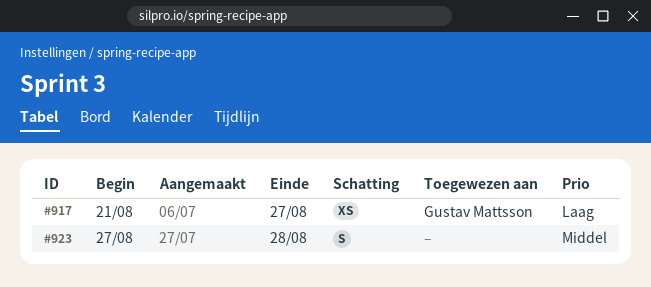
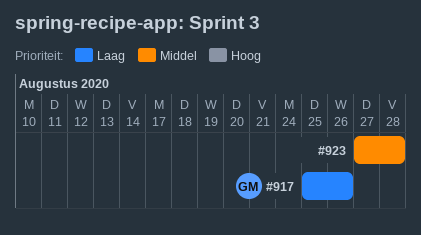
#917, start: Aug 21 -> Aug 25
#917, due: Aug 27 -> Aug 26

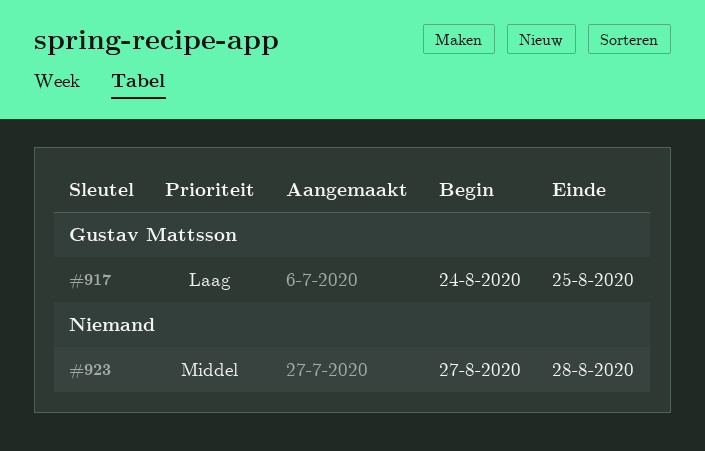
#917, start: Aug 25 -> Aug 24
#917, due: Aug 26 -> Aug 25

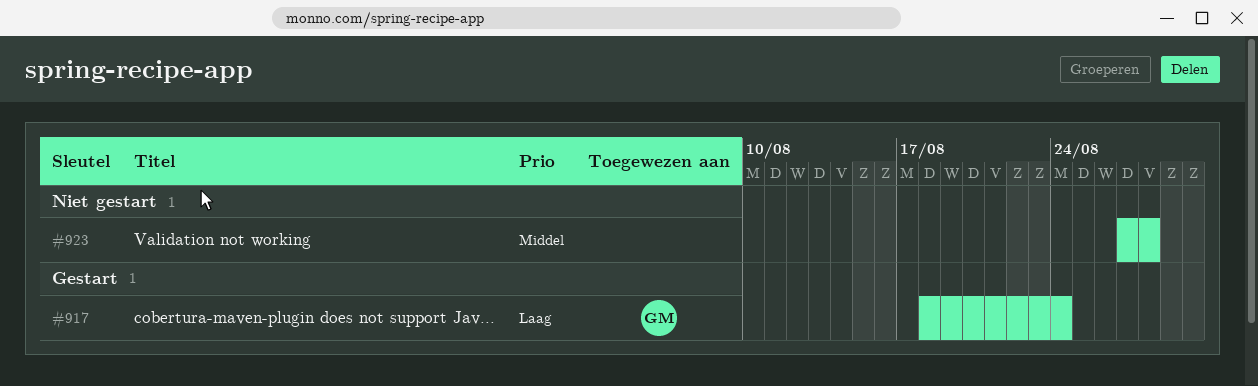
#917, start: Aug 24 -> Aug 18
#917, due: Aug 25 -> Aug 24

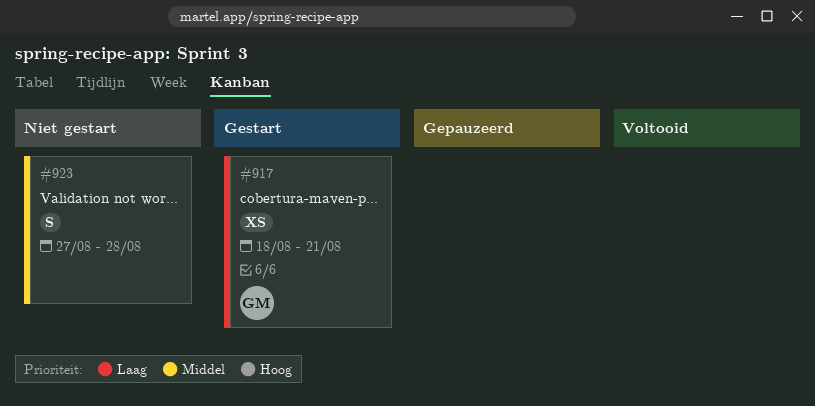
#917, due: Aug 24 -> Aug 21

